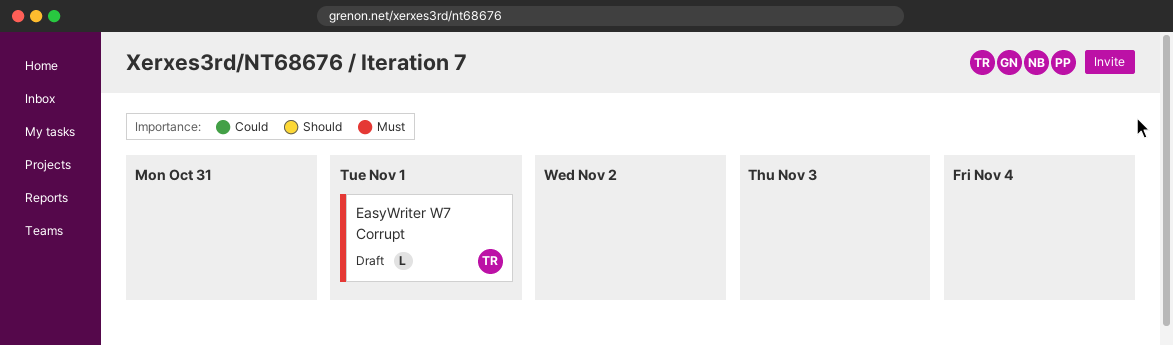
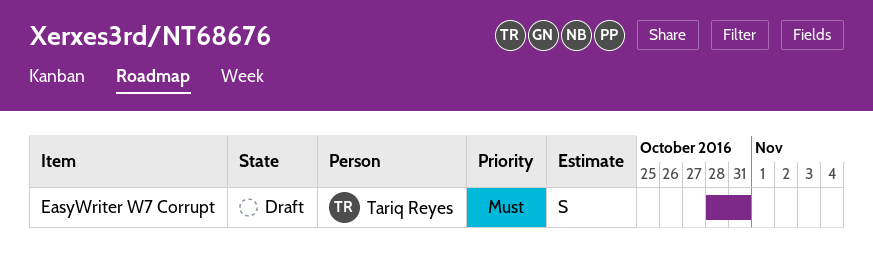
EasyWriter W7 Corrupt, estimate: L -> S
EasyWriter W7 Corrupt, due: Nov 1 -> Oct 31

